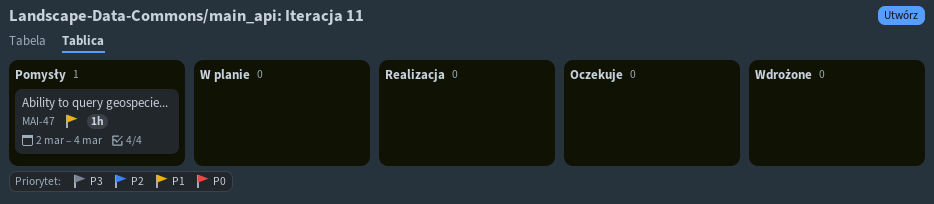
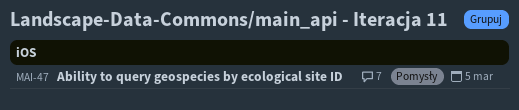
MAI-47, due: Mar 4 -> Mar 5

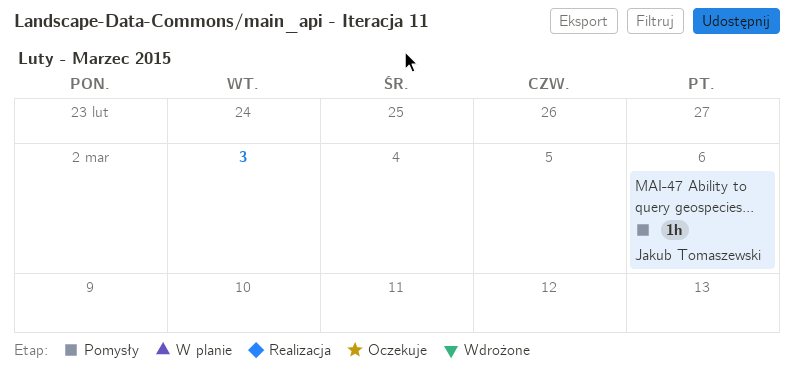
MAI-47, due: Mar 5 -> Mar 6

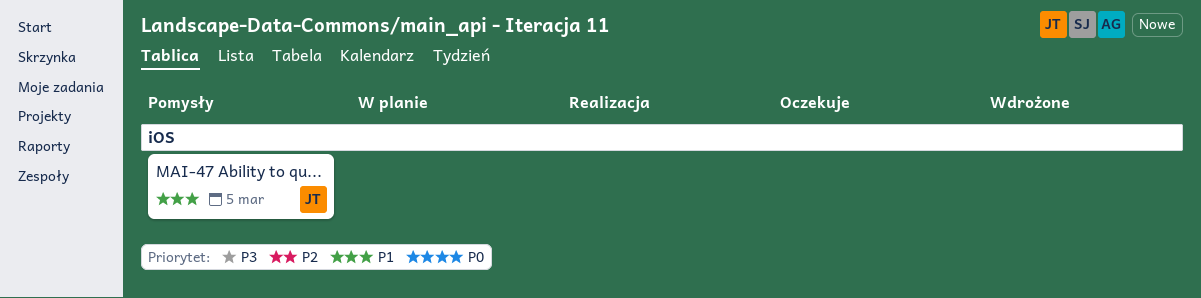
MAI-47, due: Mar 6 -> Mar 5

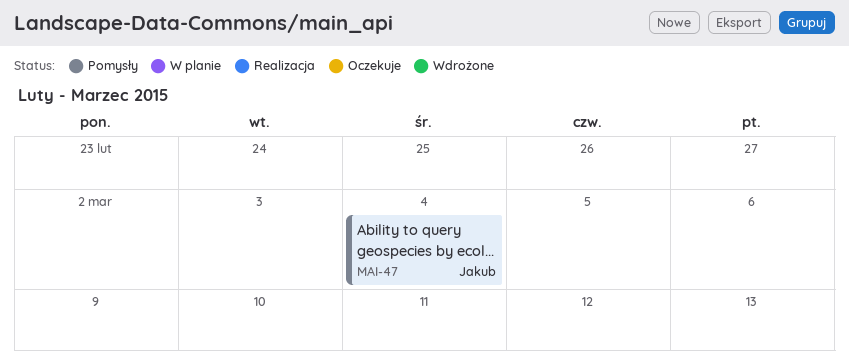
MAI-47, due: Mar 5 -> Mar 4

